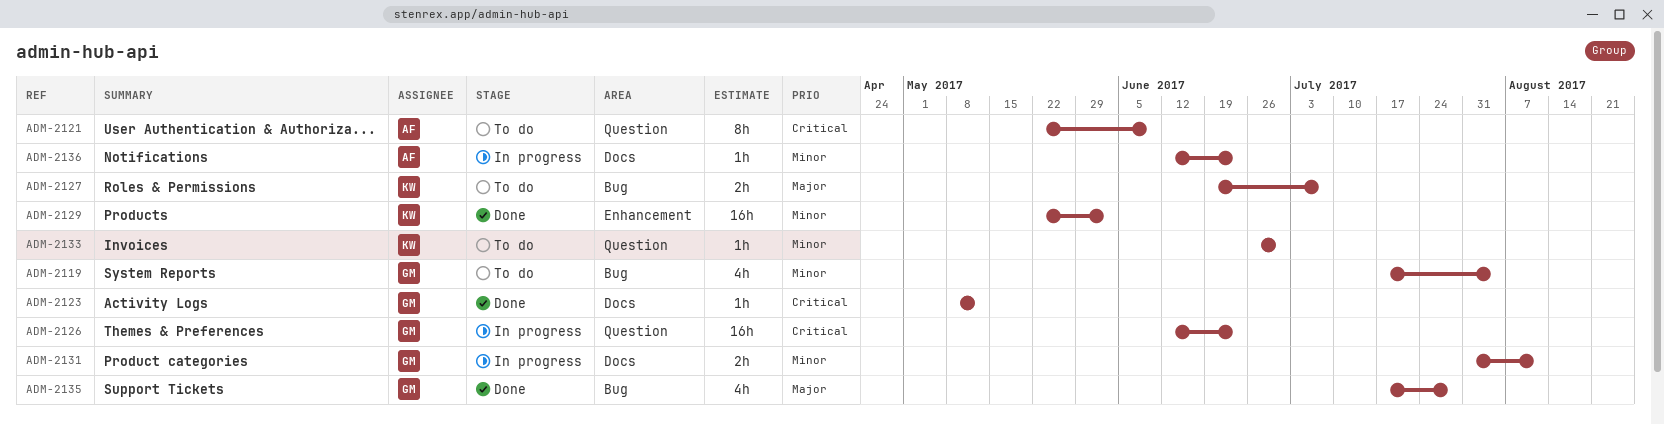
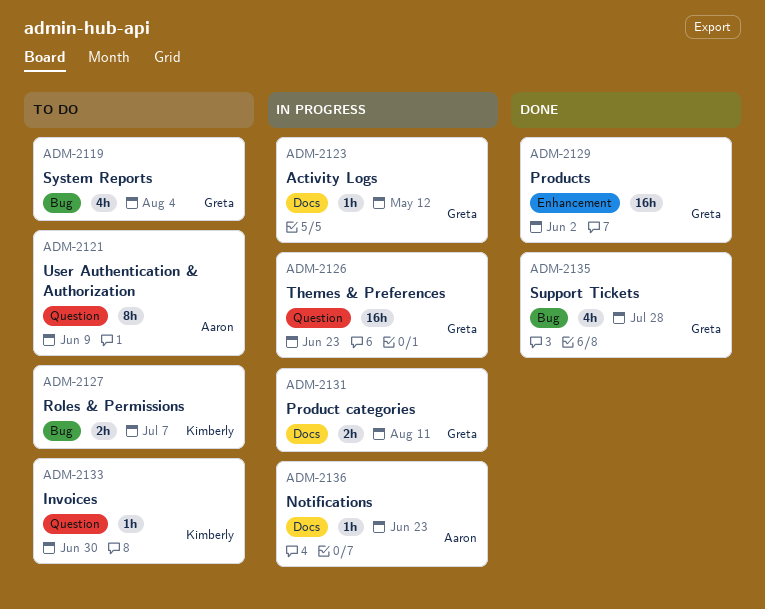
ADM-2123, status: Done -> In progress
ADM-2129, owner: Kimberly -> Greta

